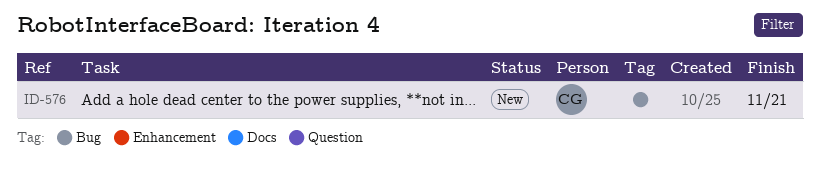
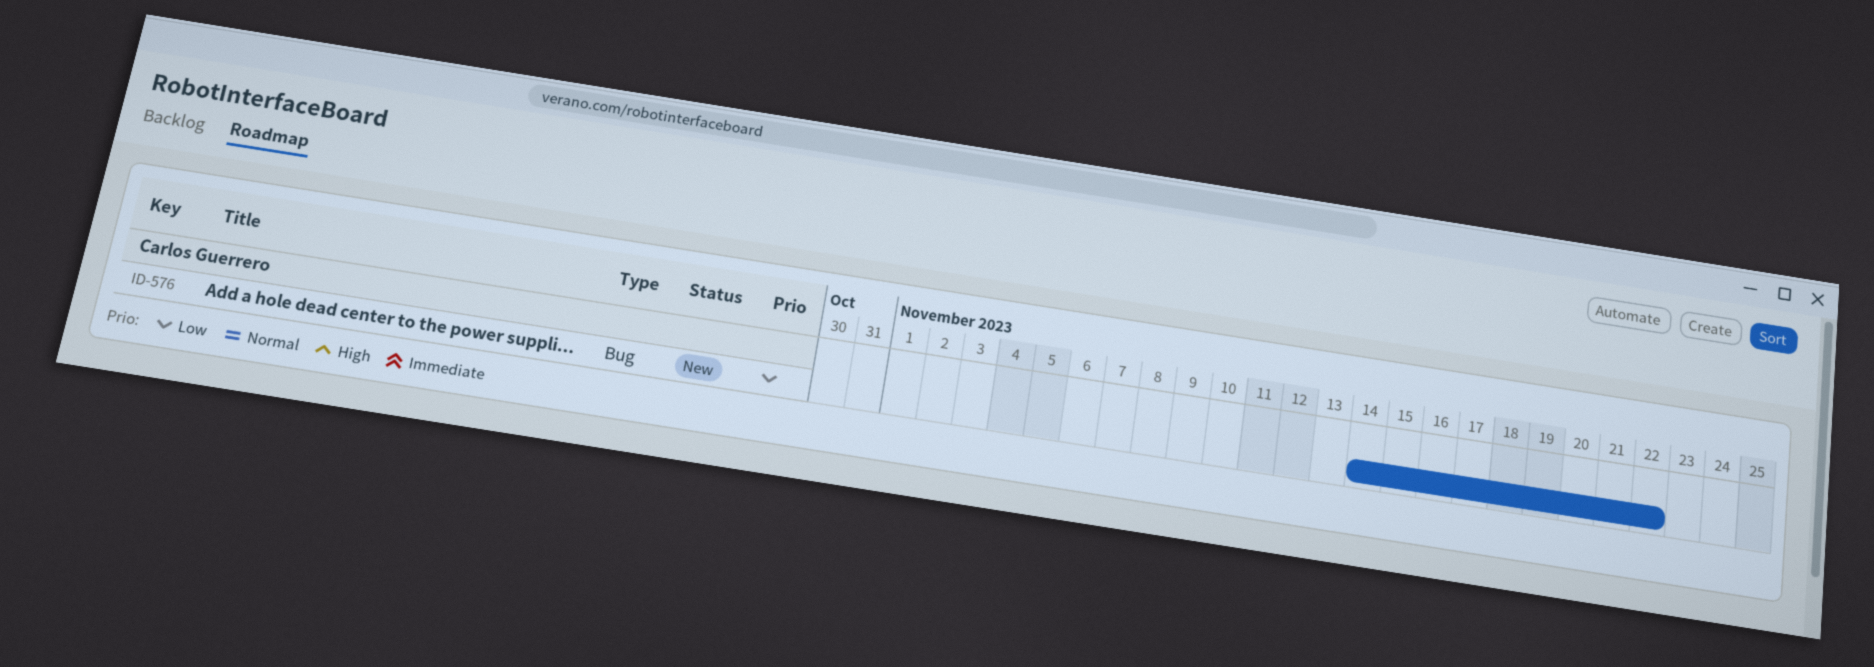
ID-576, due: Nov 21 -> Nov 22

